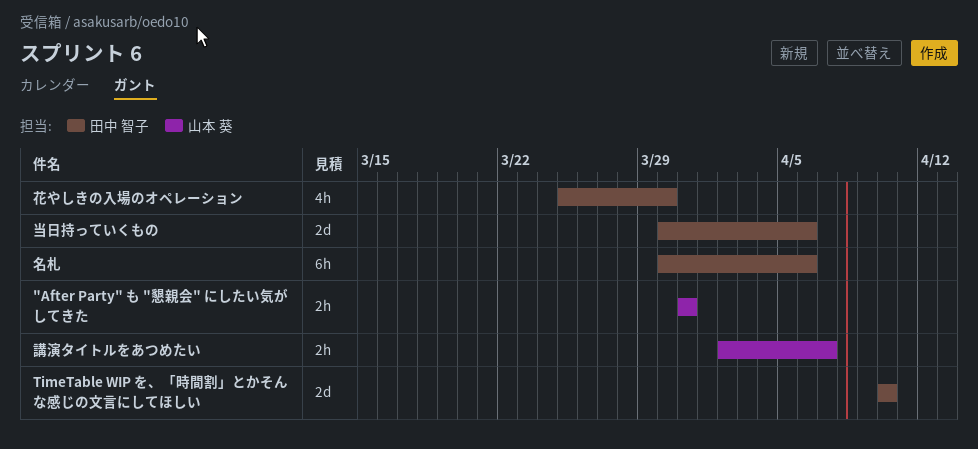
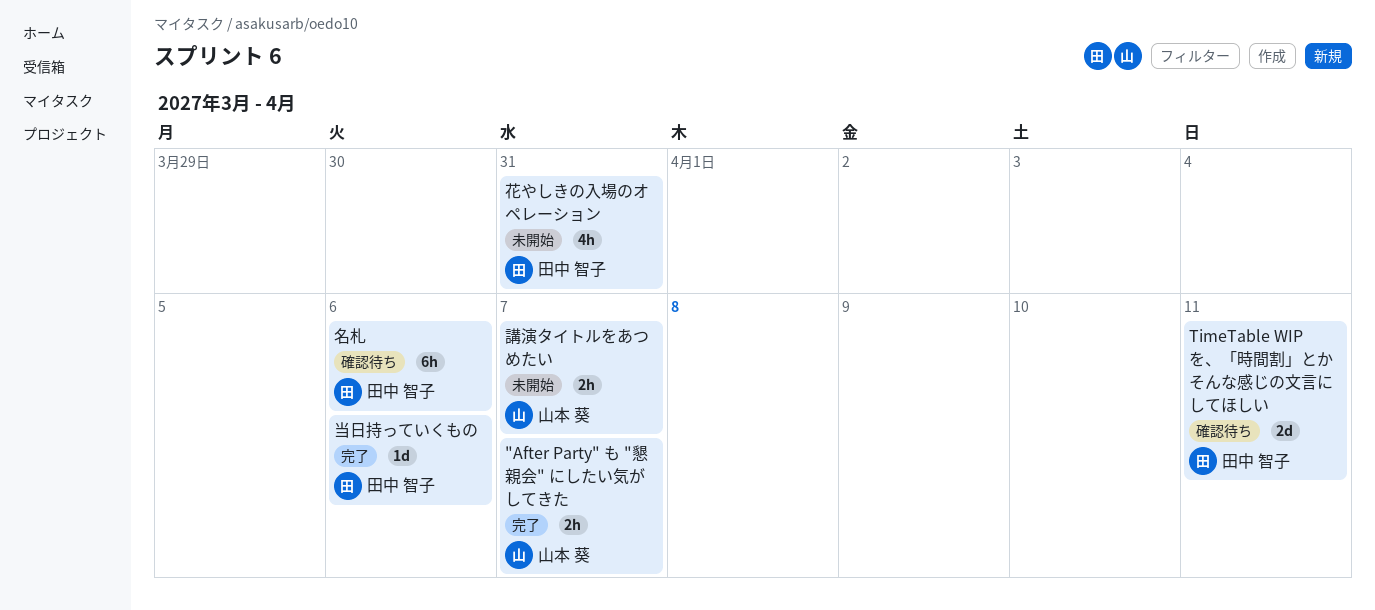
"After Party" も "懇親会" にしたい気がしてきた, due: Mar 31 -> Apr 7
TimeTable WIP を、「時間割」とかそんな感じの文言にしてほしい, due: Apr 10 -> Apr 11
当日持っていくもの, estimate: 2d -> 1d
花やしきの入場のオペレーション, due: Mar 30 -> Mar 31

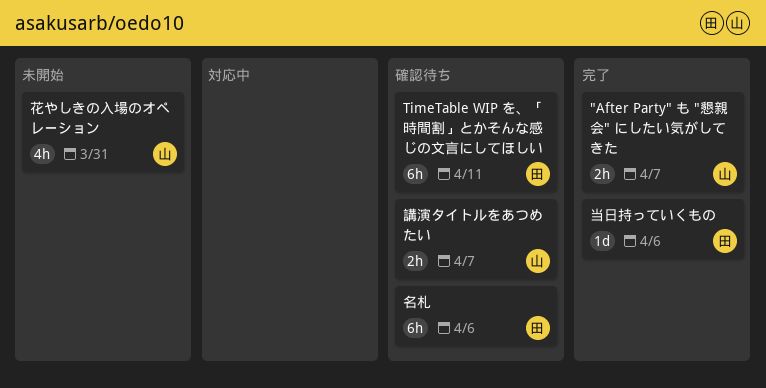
TimeTable WIP を、「時間割」とかそんな感じの文言にしてほしい, estimate: 2d -> 6h
花やしきの入場のオペレーション, owner: 田中 智子 -> 山本 葵
講演タイトルをあつめたい, status: 未開始 -> 確認待ち

